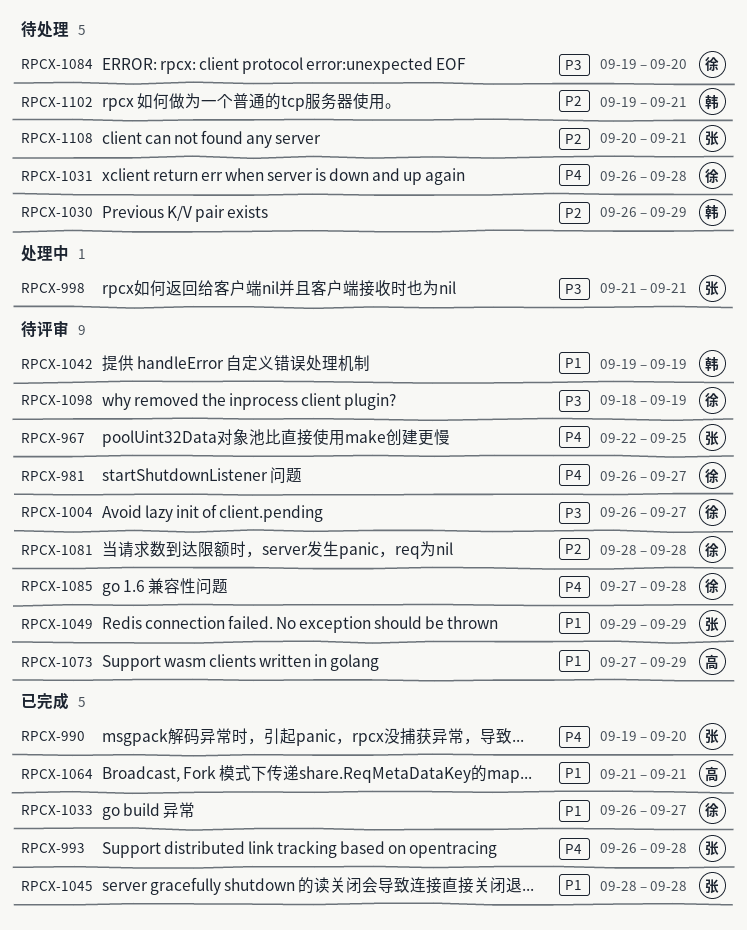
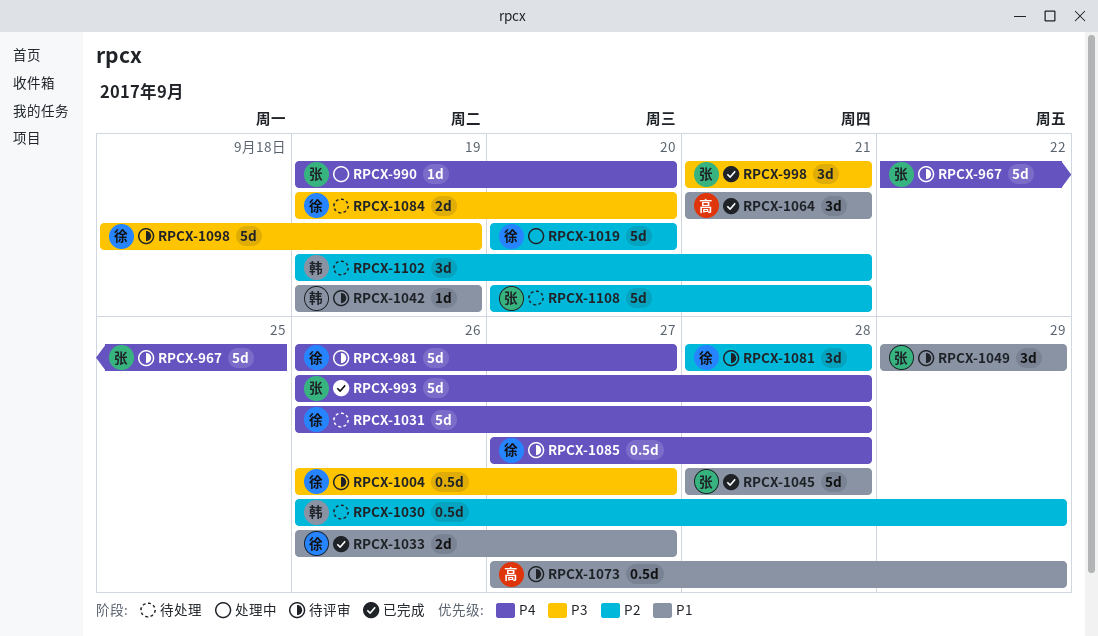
RPCX-990, status: 已完成 -> 处理中
RPCX-998, status: 处理中 -> 已完成
RPCX-1019: none -> present

